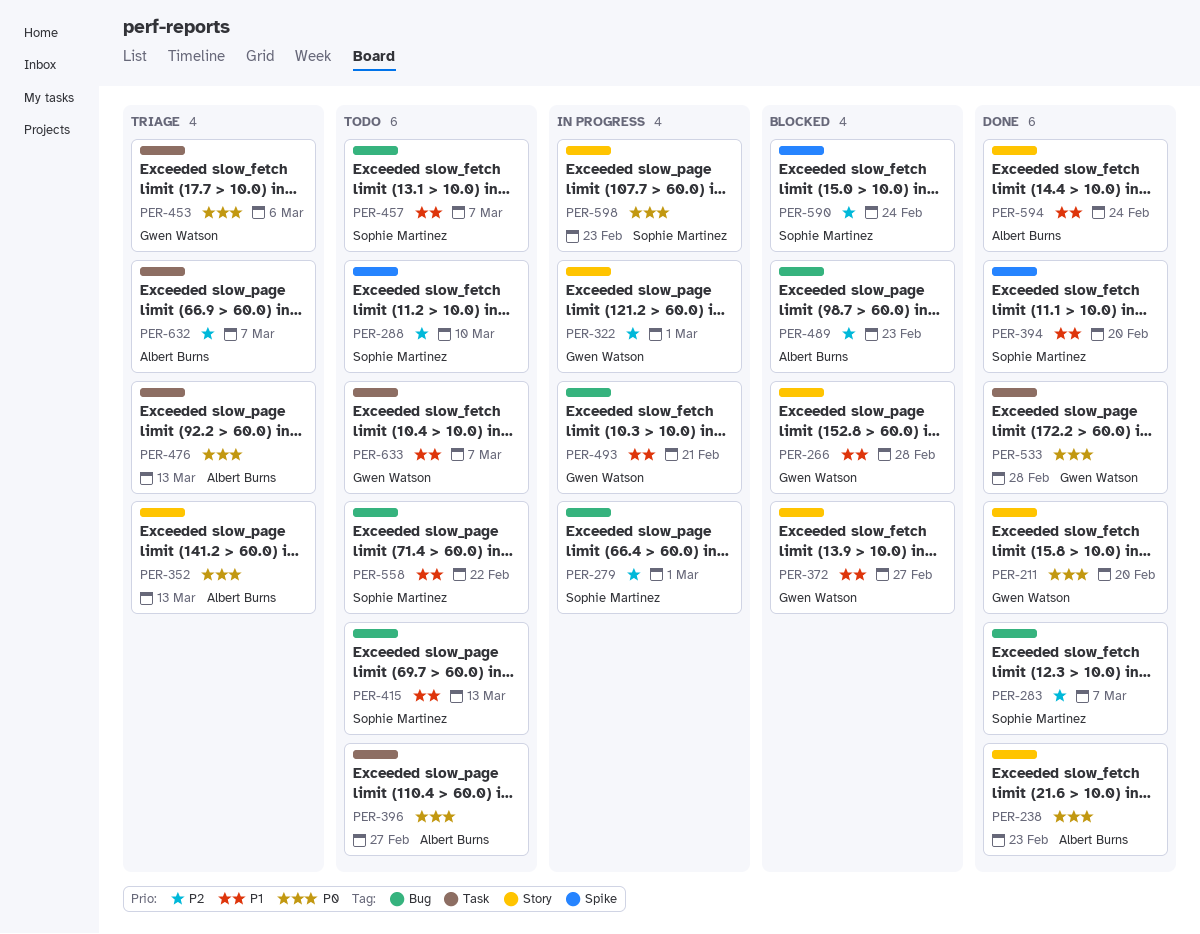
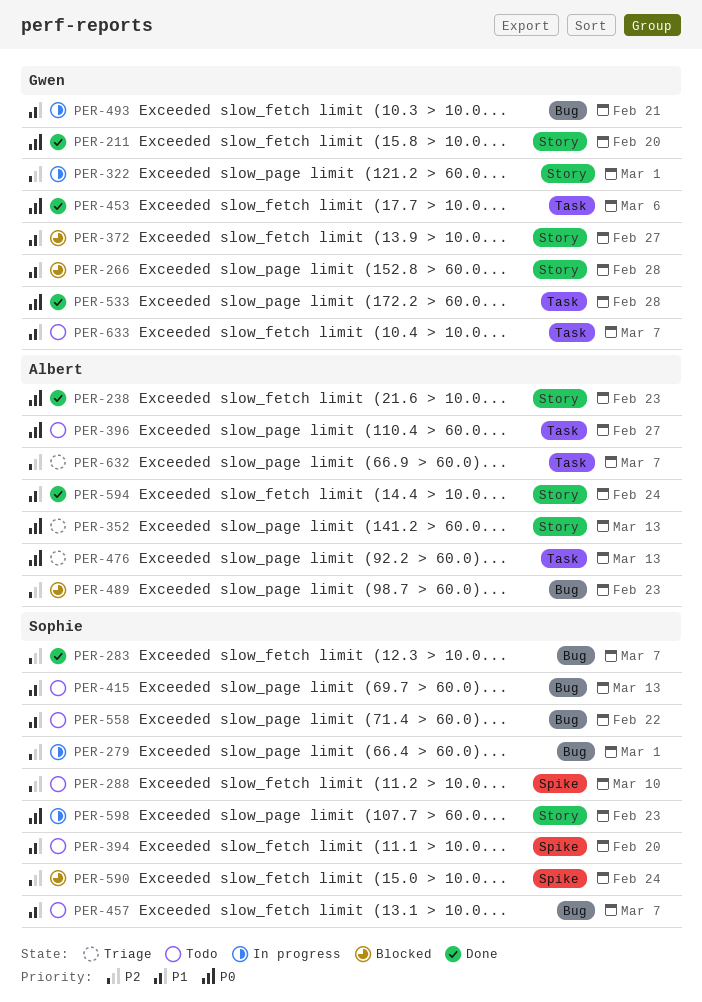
PER-394, status: Done -> Todo
PER-453, status: Triage -> Done

